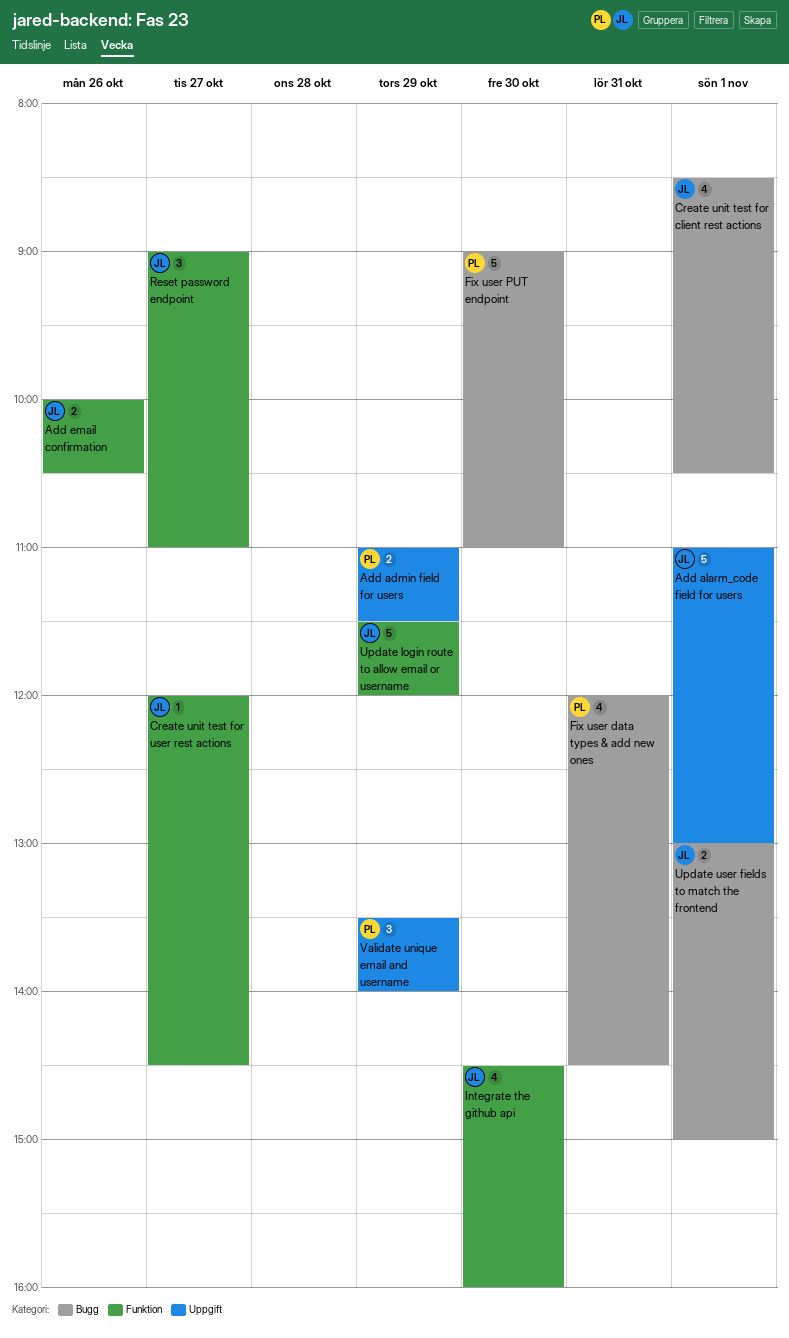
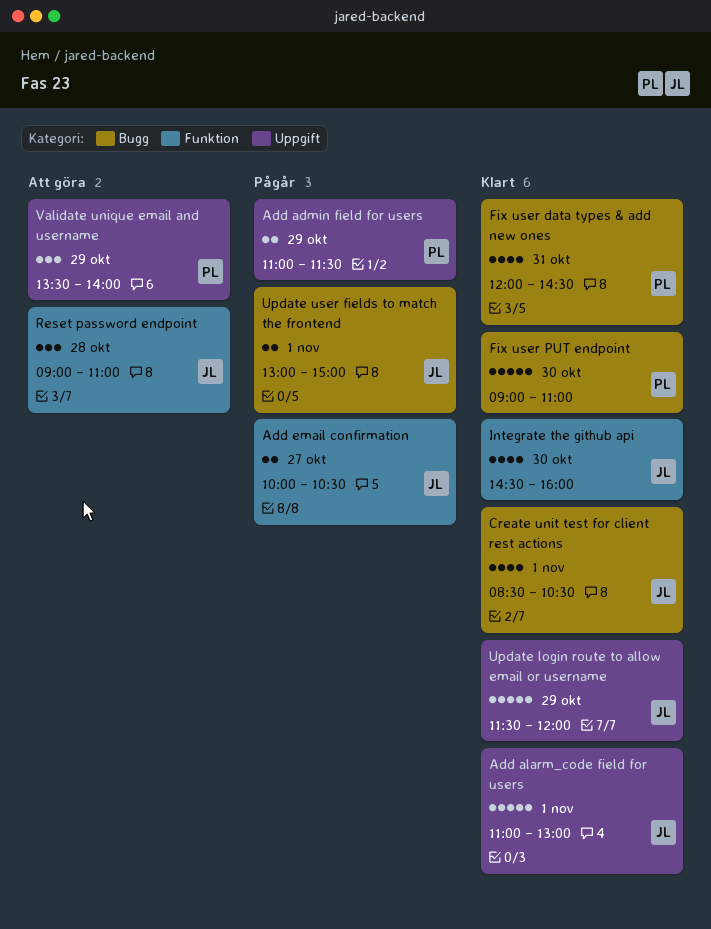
Add email confirmation, day: Oct 26 -> Oct 27
Create unit test for user rest actions: present -> none
Reset password endpoint, day: Oct 27 -> Oct 28
Update login route to allow email or username, label: Funktion -> Uppgift

